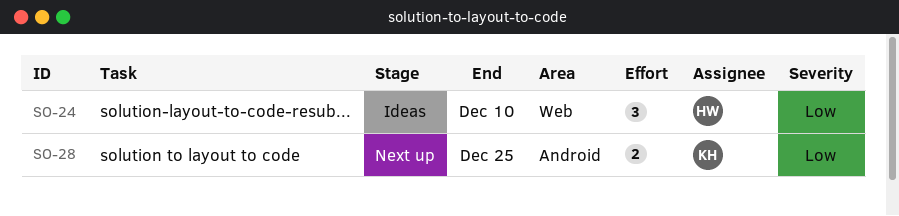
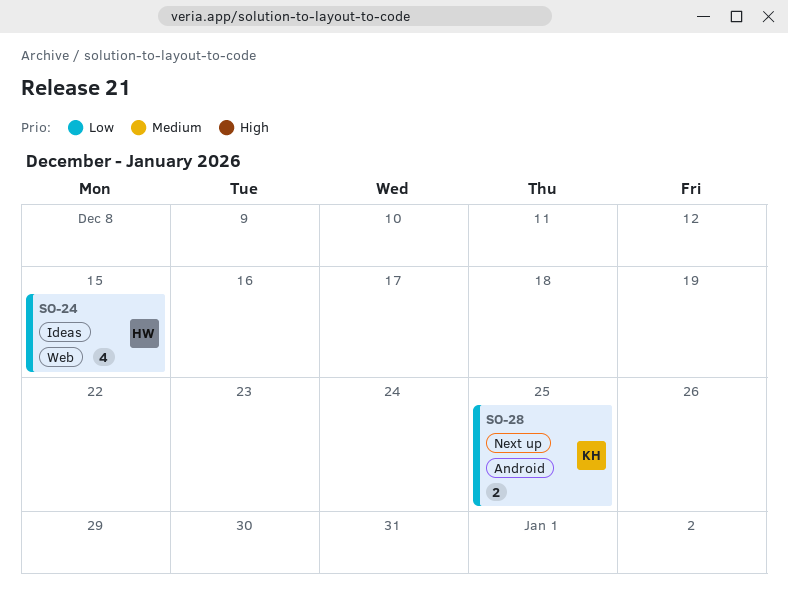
SO-24, estimate: 3 -> 4
SO-24, due: Dec 10 -> Dec 15

